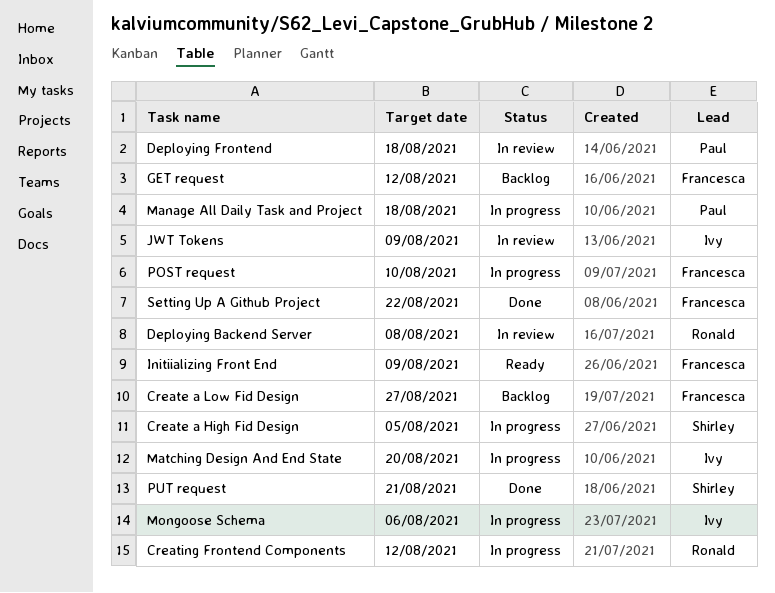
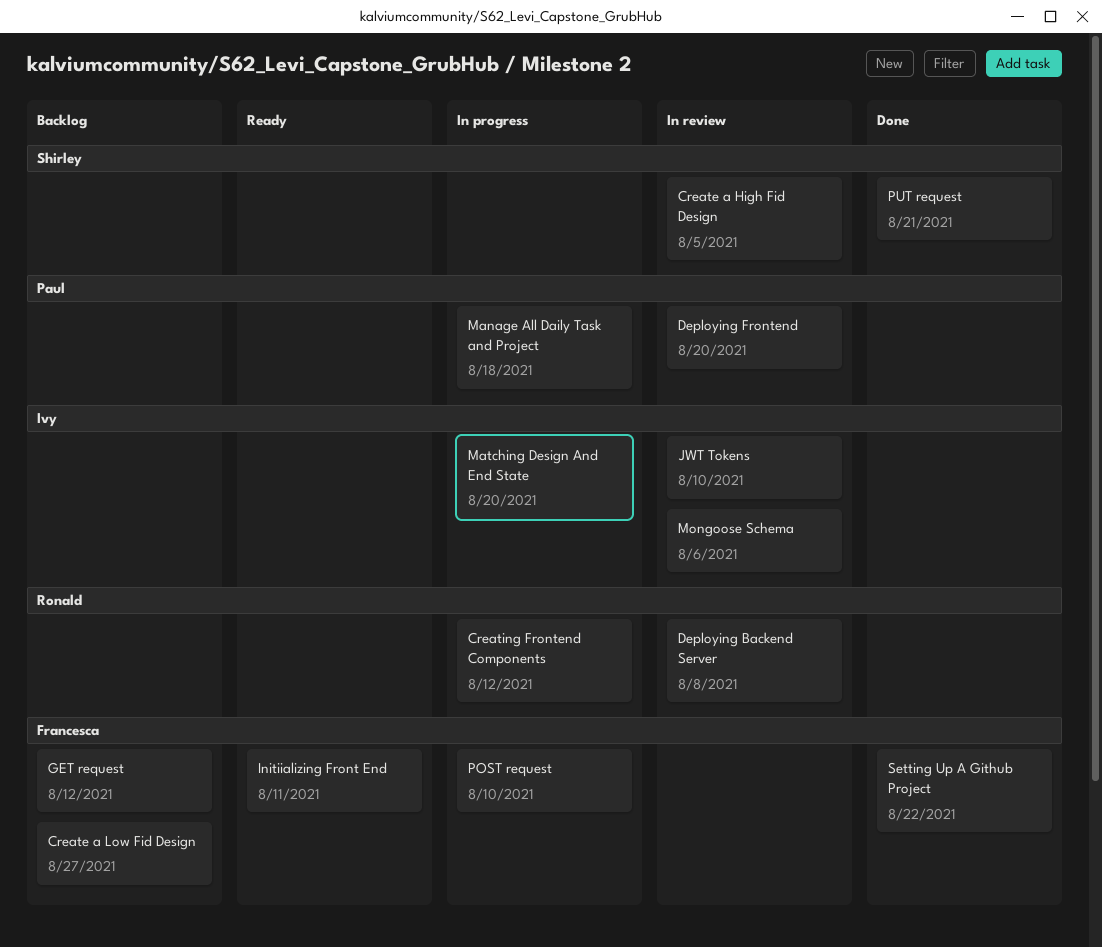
Create a High Fid Design, status: In progress -> In review
Deploying Frontend, due: Aug 18 -> Aug 20
Initiializing Front End, due: Aug 9 -> Aug 11
JWT Tokens, due: Aug 9 -> Aug 10
Mongoose Schema, status: In progress -> In review

